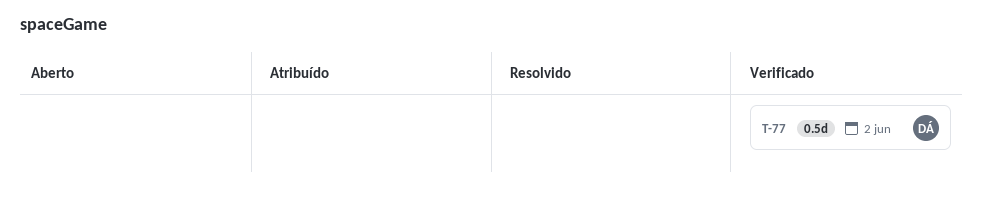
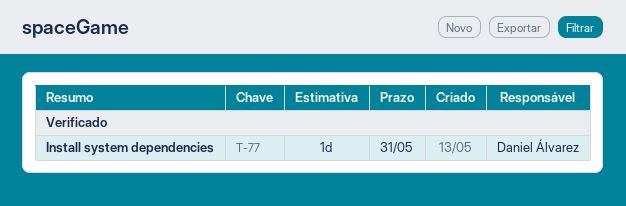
T-77, estimate: 0.5d -> 1d
T-77, due: Jun 2 -> May 31

